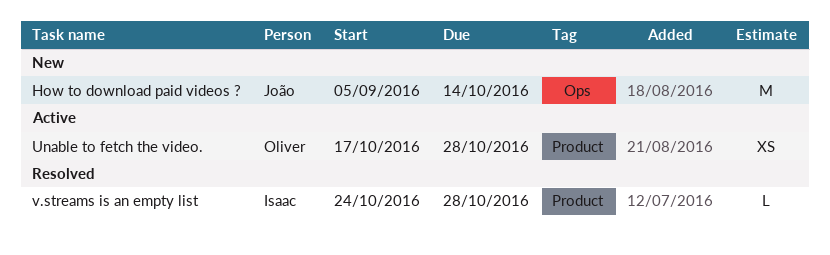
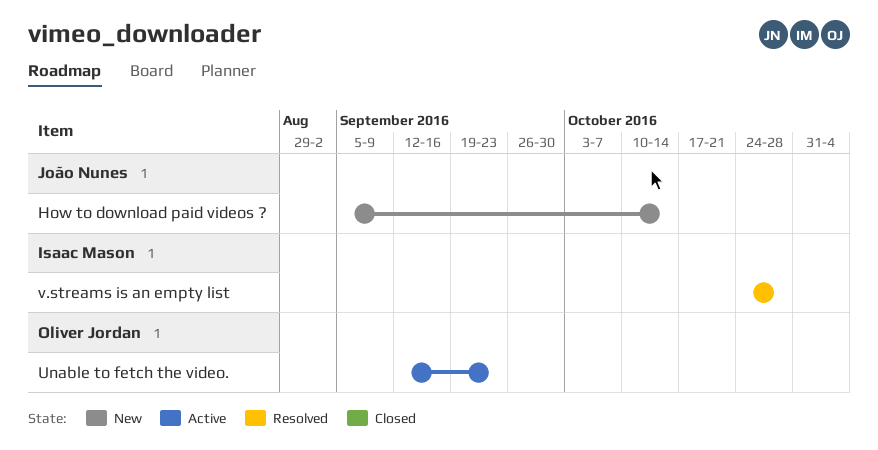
Unable to fetch the video., start: Oct 17 -> Sep 12
Unable to fetch the video., due: Oct 28 -> Sep 23

